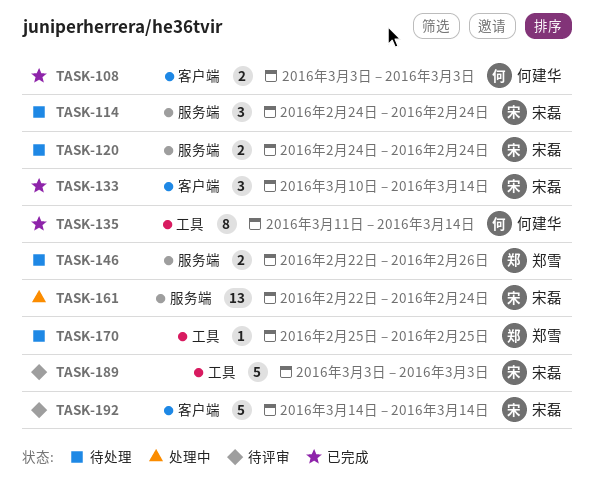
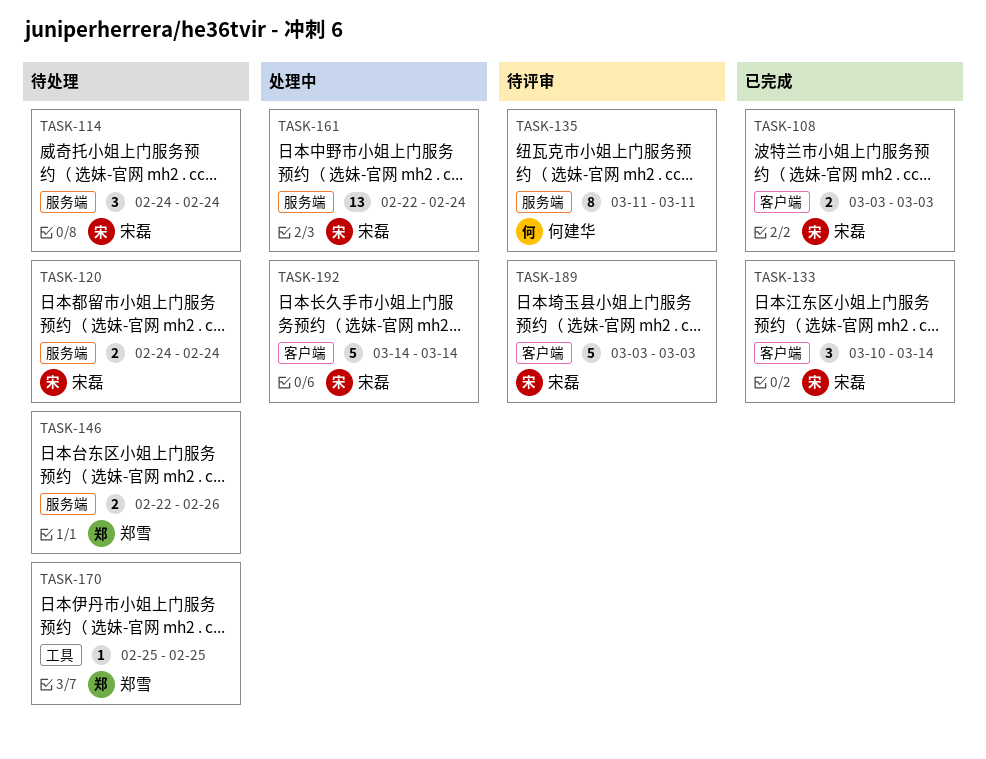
TASK-108, owner: 何建华 -> 宋磊
TASK-135, status: 已完成 -> 待评审
TASK-135, label: 工具 -> 服务端
TASK-135, due: Mar 14 -> Mar 11
TASK-189, label: 工具 -> 客户端
TASK-192, status: 待评审 -> 处理中

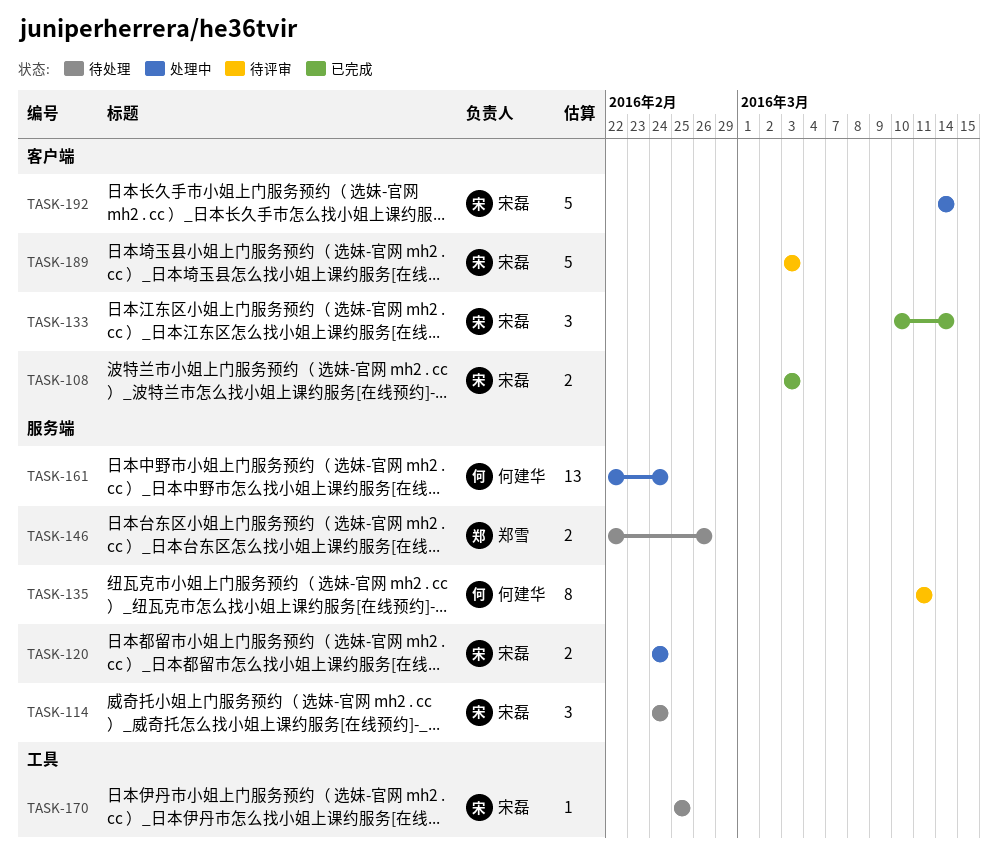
TASK-120, status: 待处理 -> 处理中
TASK-161, owner: 宋磊 -> 何建华
TASK-170, owner: 郑雪 -> 宋磊

